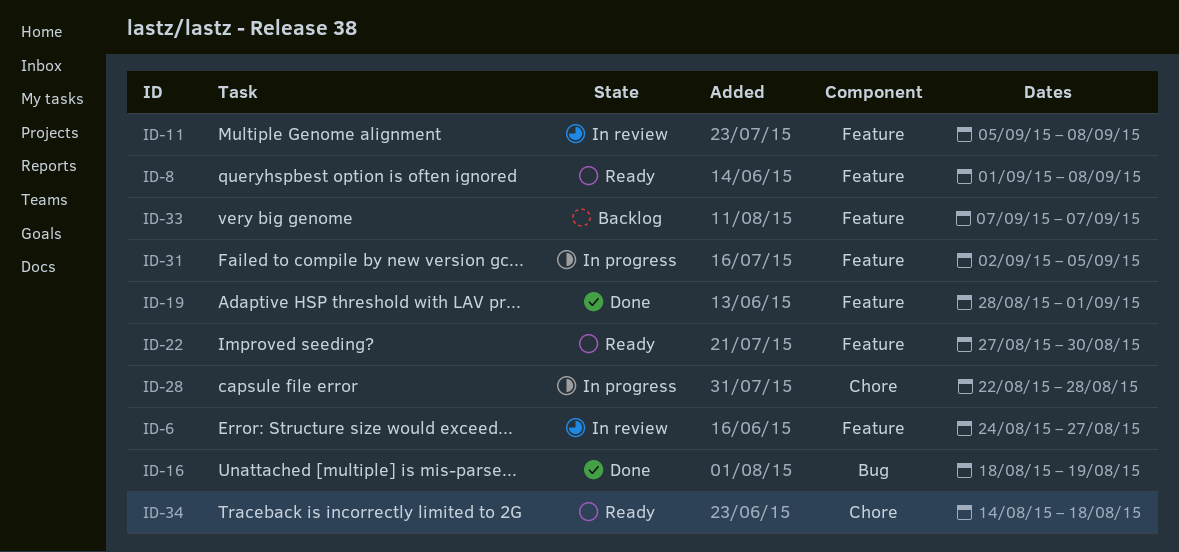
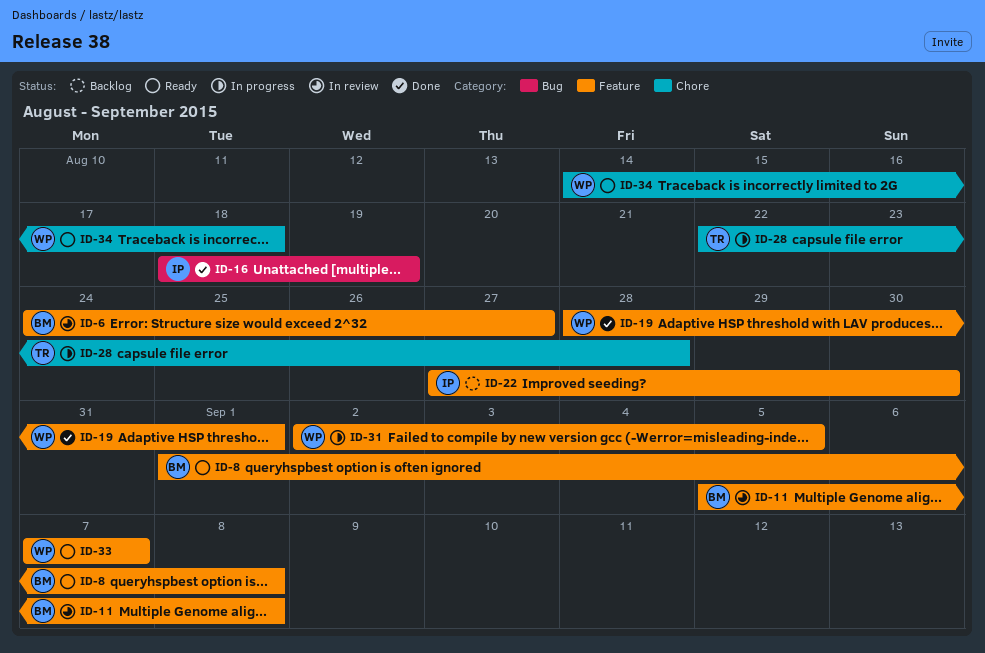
ID-22, status: Ready -> Backlog
ID-33, status: Backlog -> Ready

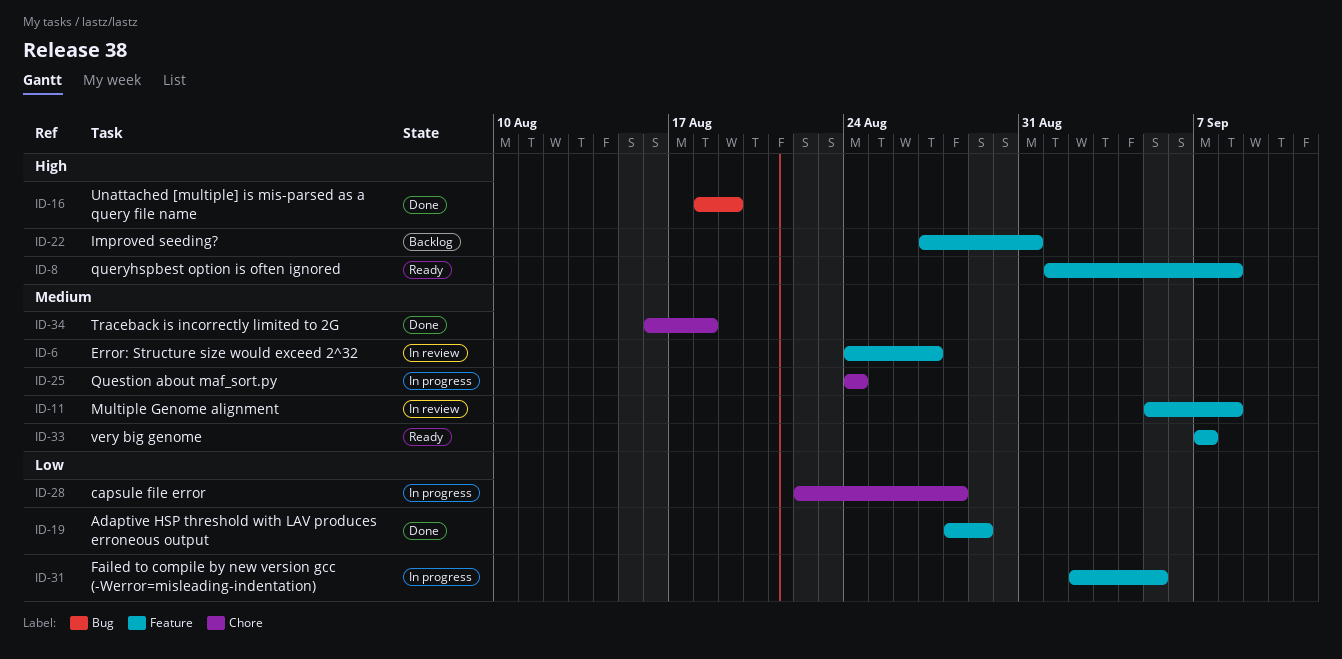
ID-19, due: Sep 1 -> Aug 29
ID-22, due: Aug 30 -> Aug 31
ID-25: none -> present
ID-34, status: Ready -> Done
ID-34, start: Aug 14 -> Aug 16

